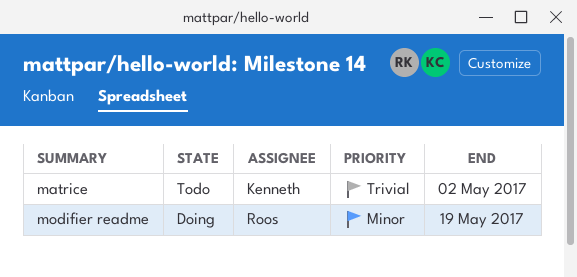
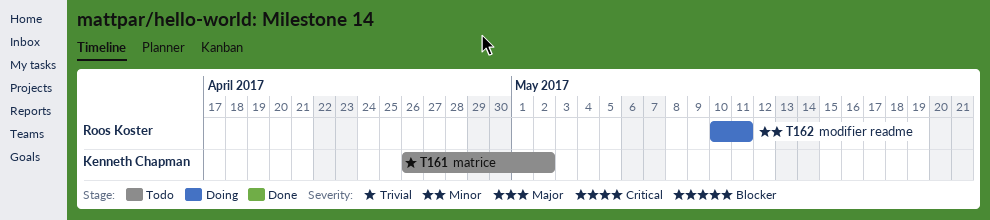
modifier readme, due: May 19 -> May 11

